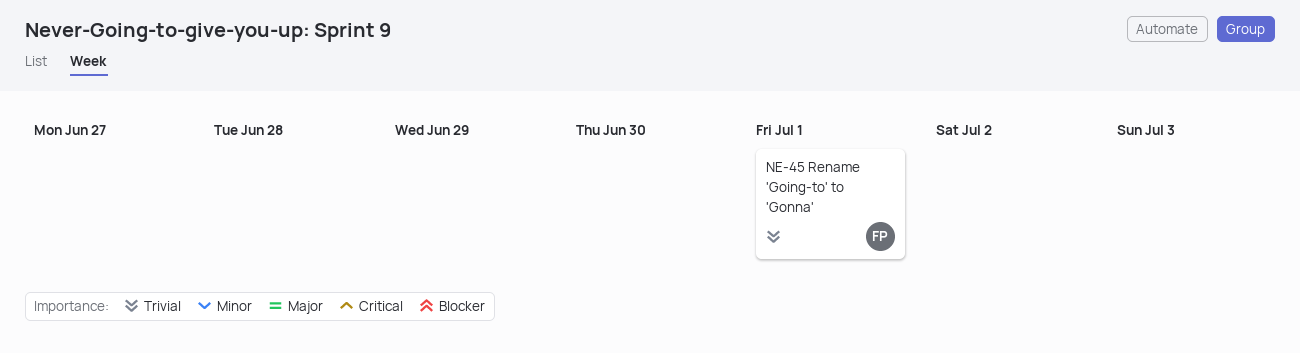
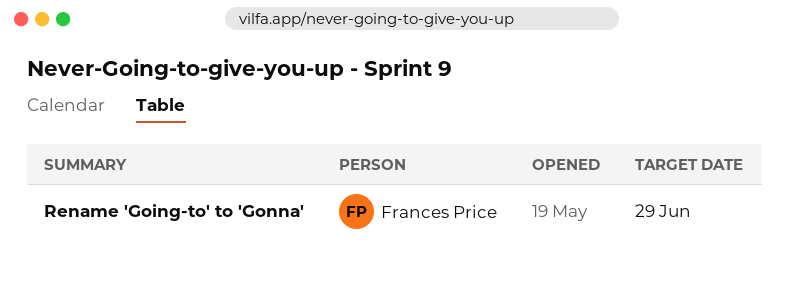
Rename 'Going-to' to 'Gonna', due: Jul 1 -> Jun 29

